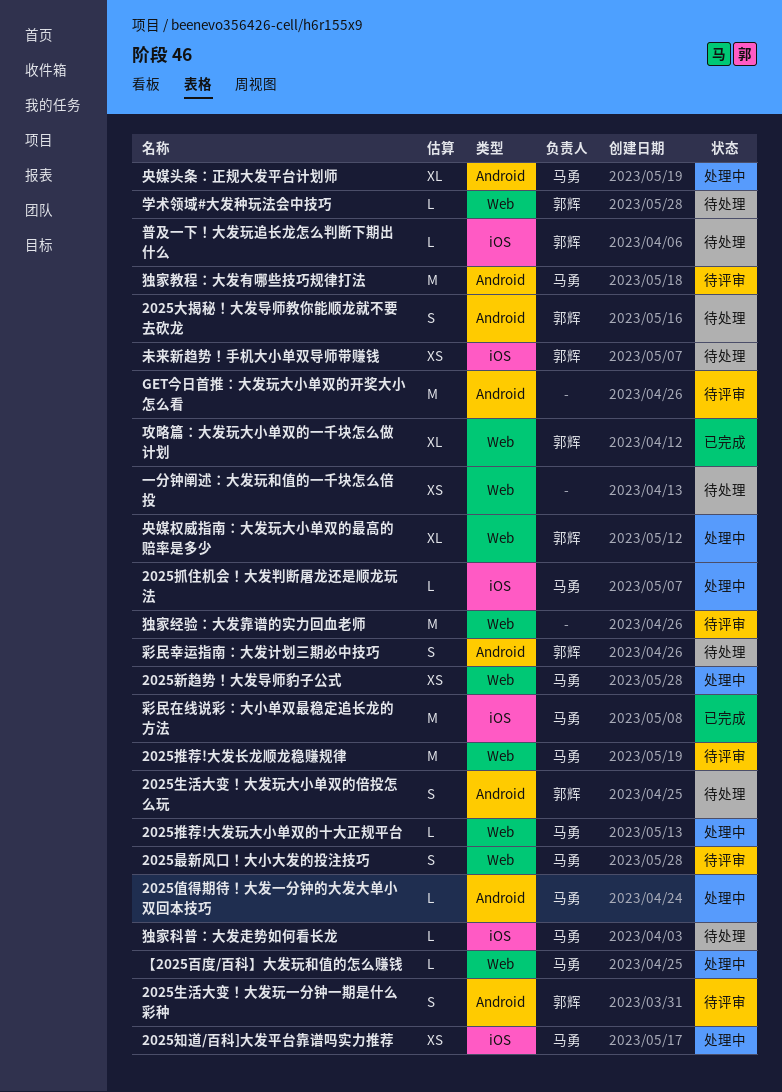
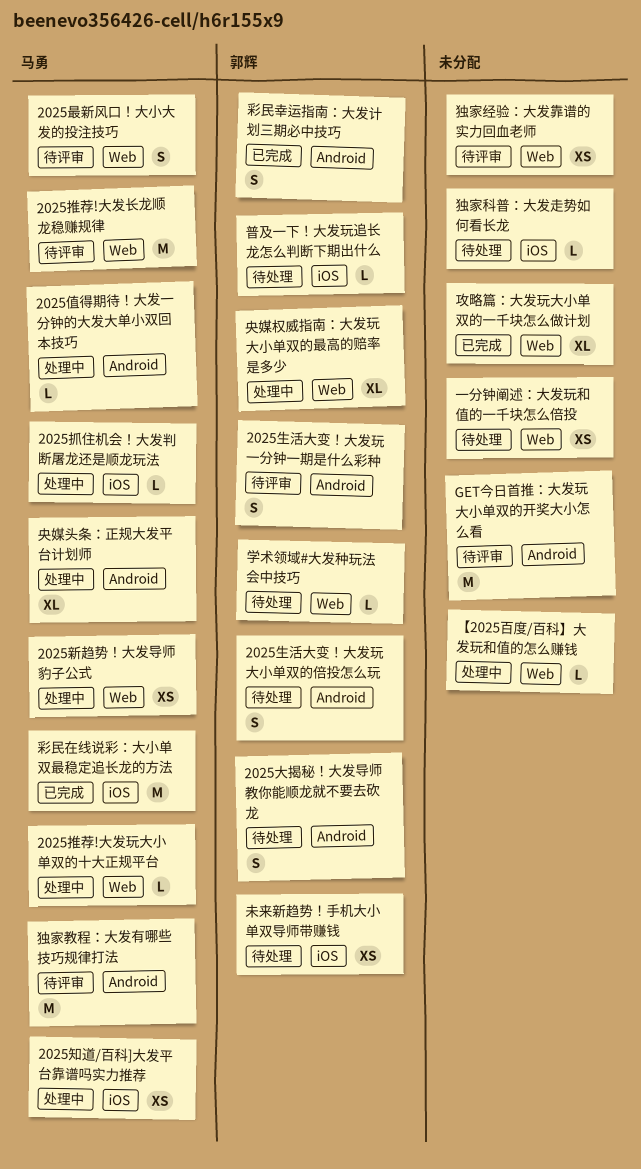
【2025百度/百科】大发玩和值的怎么赚钱, owner: 马勇 -> none
彩民幸运指南：大发计划三期必中技巧, status: 待处理 -> 已完成
攻略篇：大发玩大小单双的一千块怎么做计划, owner: 郭辉 -> none
独家科普：大发走势如何看长龙, owner: 马勇 -> none
独家经验：大发靠谱的实力回血老师, estimate: M -> XS

